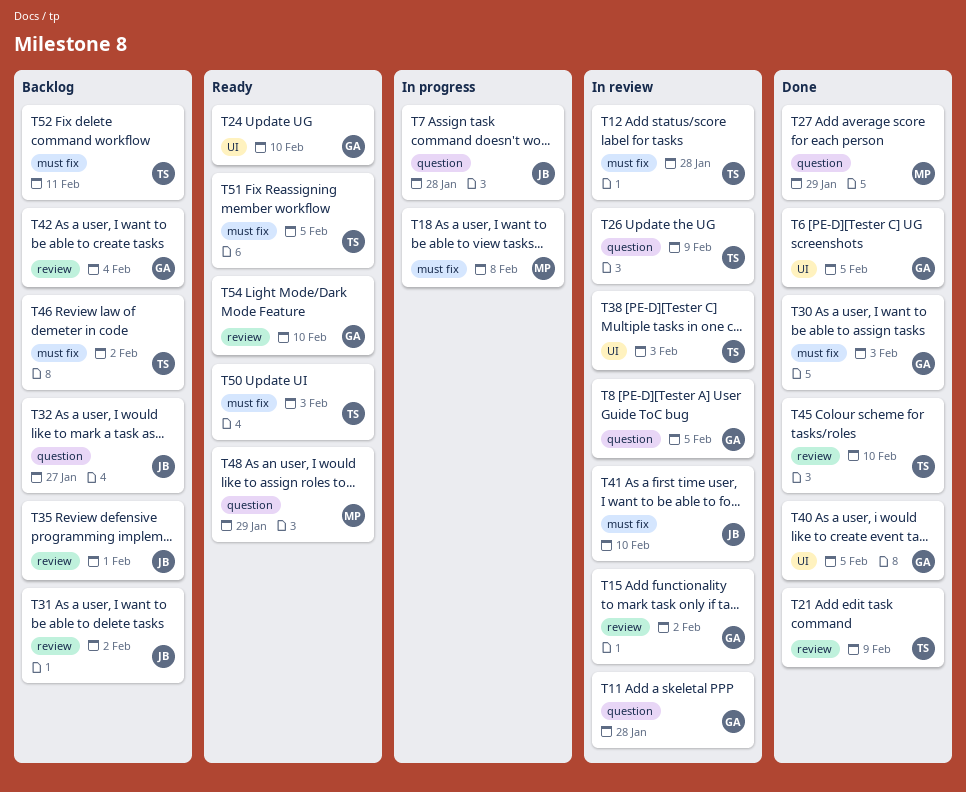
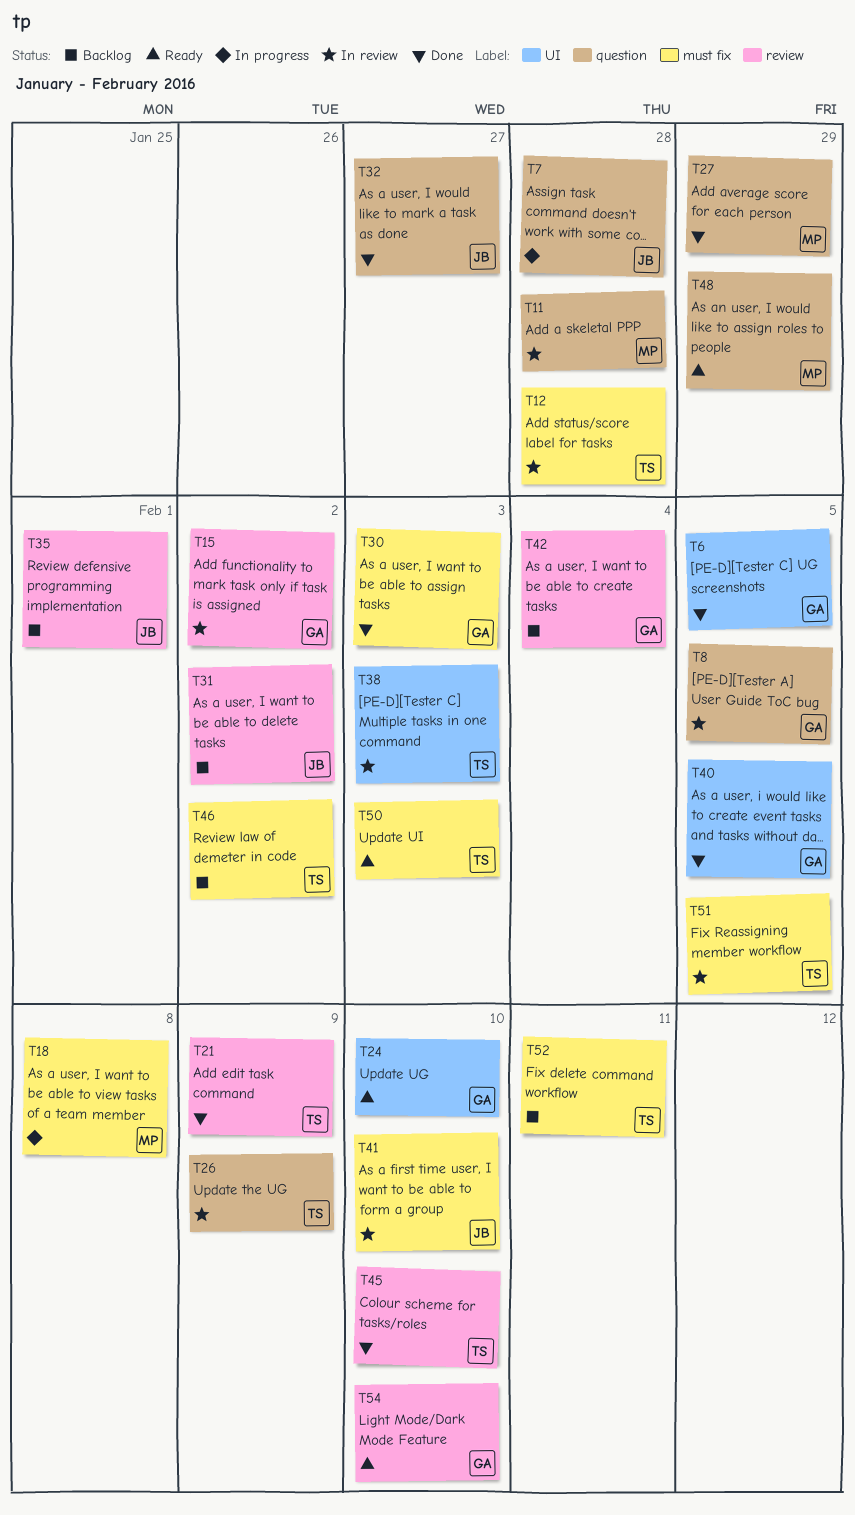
T11, owner: GA -> MP
T32, status: Backlog -> Done
T51, status: Ready -> In review

